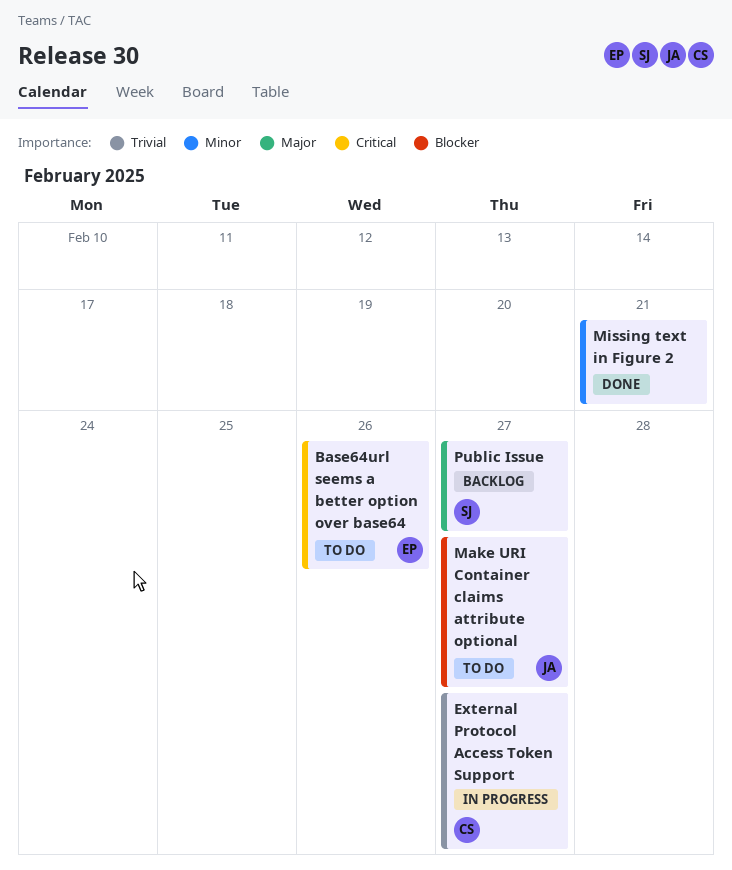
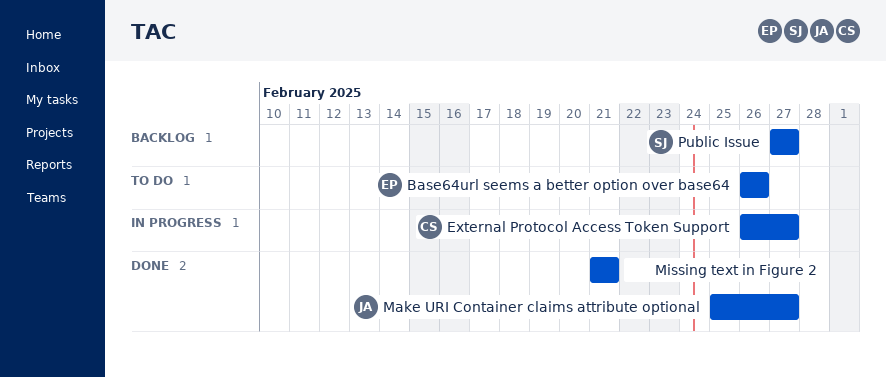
Make URI Container claims attribute optional, status: To do -> Done

